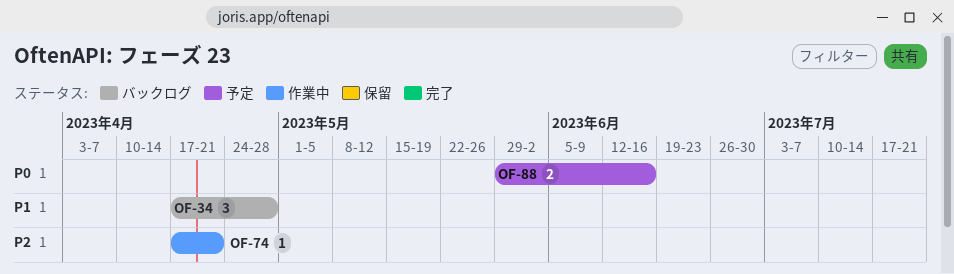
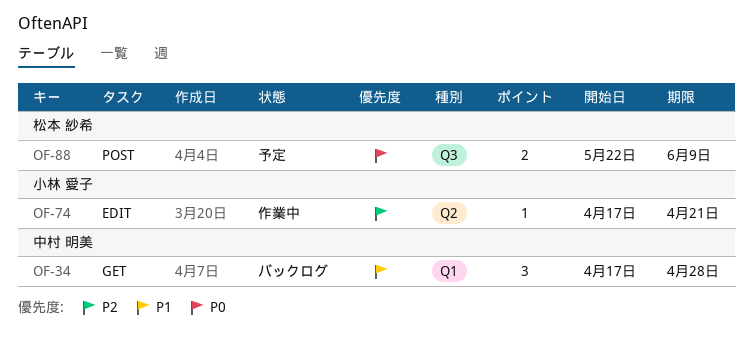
OF-88, start: May 29 -> May 22
OF-88, due: Jun 16 -> Jun 9

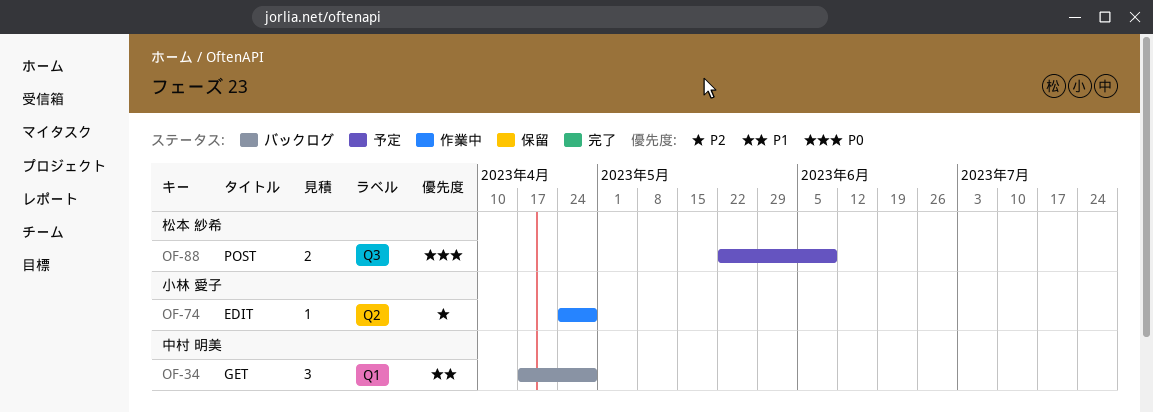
OF-74, start: Apr 17 -> Apr 24
OF-74, due: Apr 21 -> Apr 28

